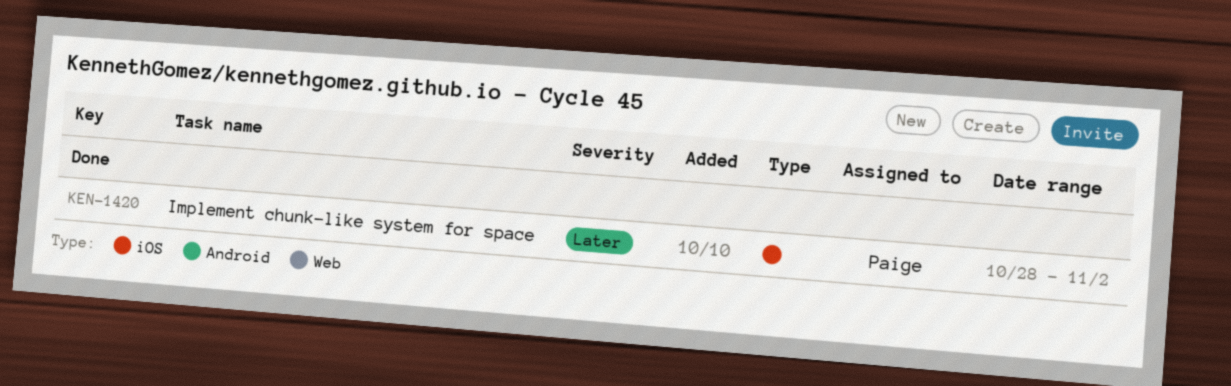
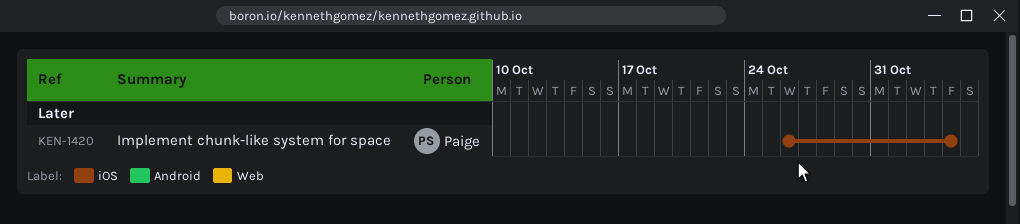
KEN-1420, start: Oct 28 -> Oct 26
KEN-1420, due: Nov 2 -> Nov 4

